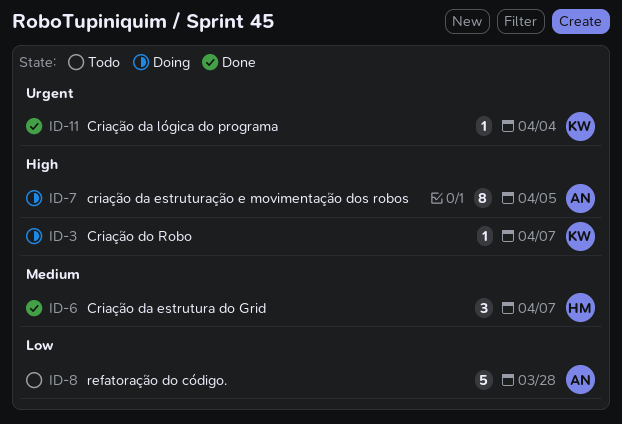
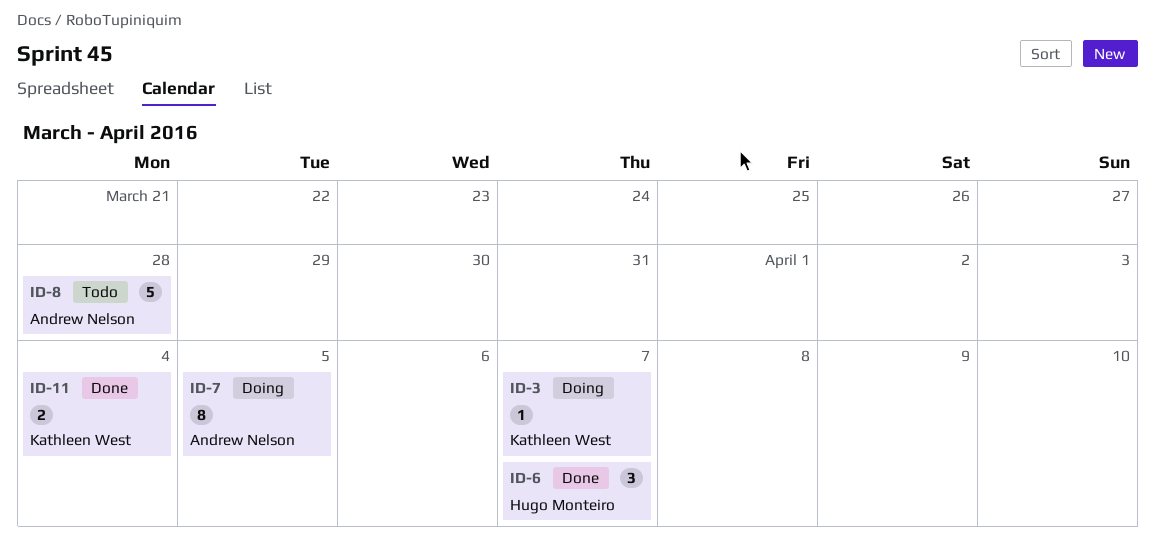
ID-11, estimate: 1 -> 2

